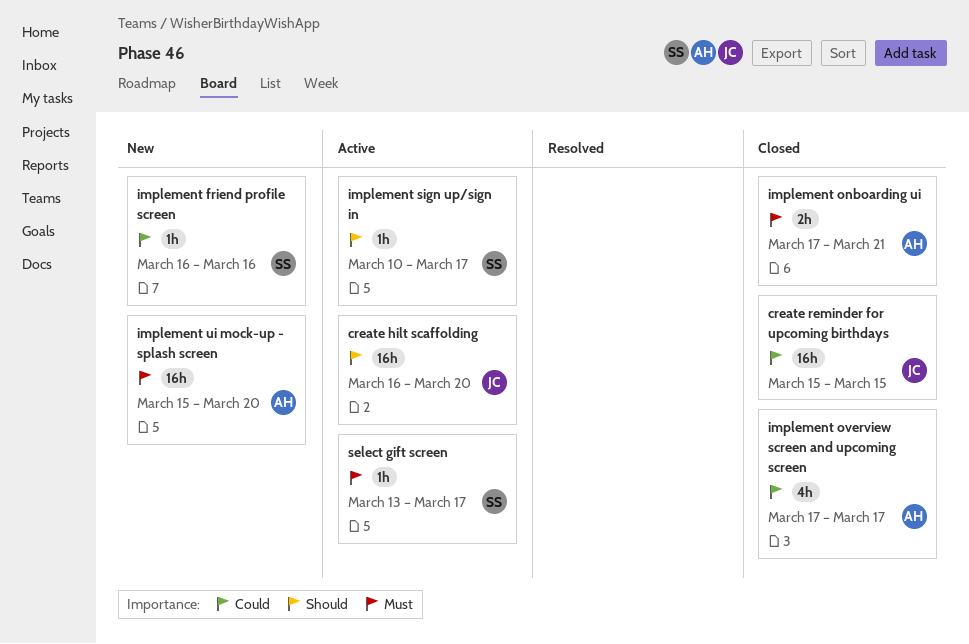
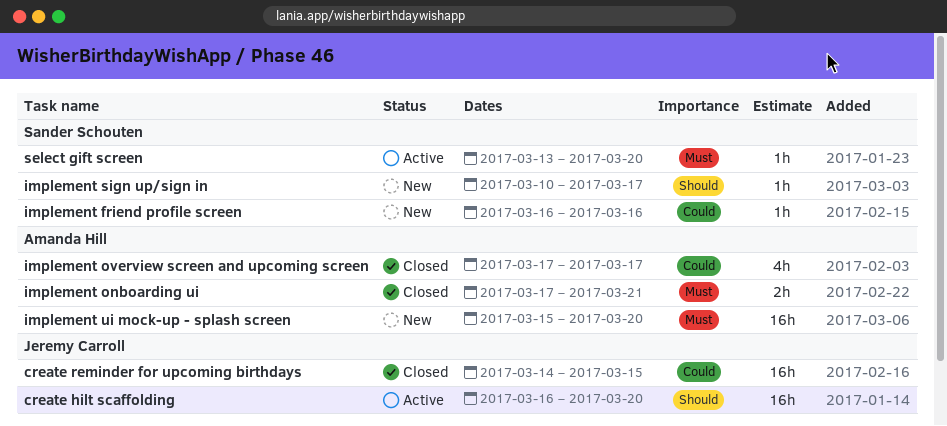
create reminder for upcoming birthdays, start: Mar 15 -> Mar 14
implement sign up/sign in, status: Active -> New
select gift screen, due: Mar 17 -> Mar 20

